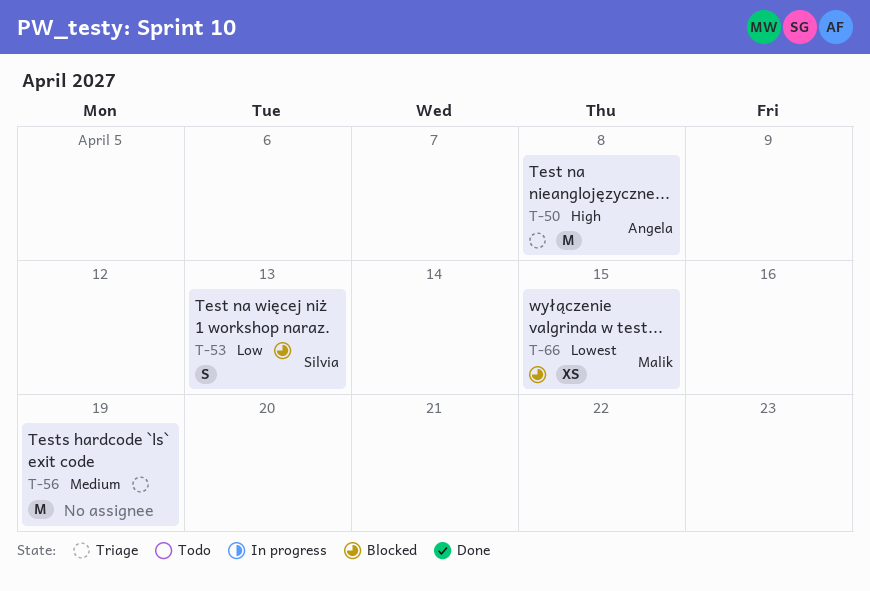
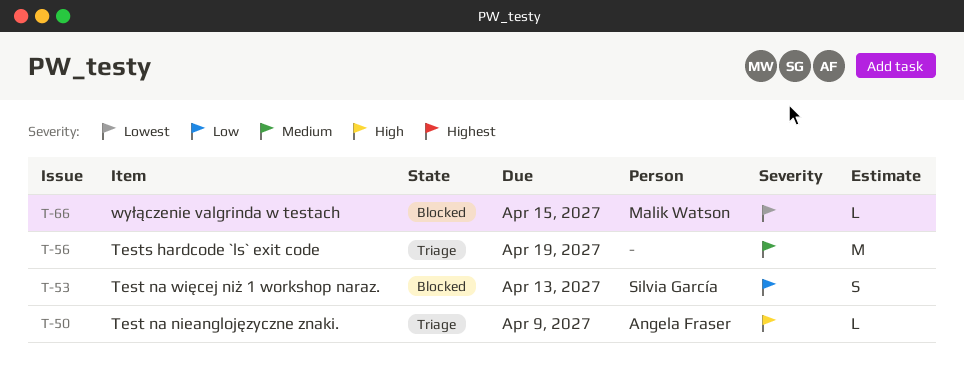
T-50, estimate: M -> L
T-50, due: Apr 8 -> Apr 9
T-66, estimate: XS -> L

